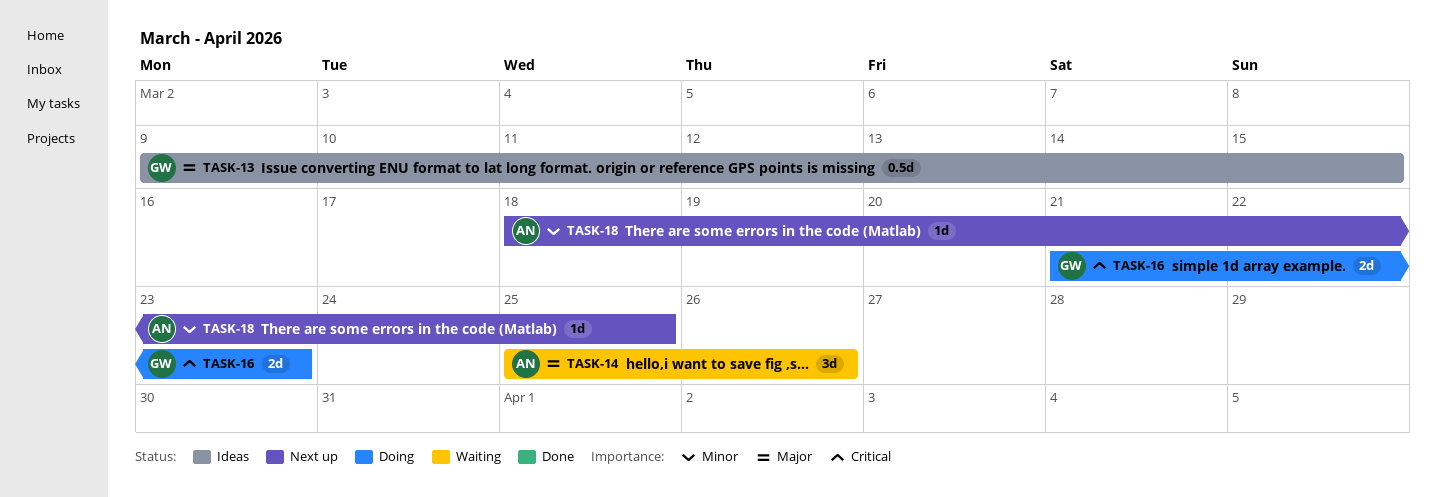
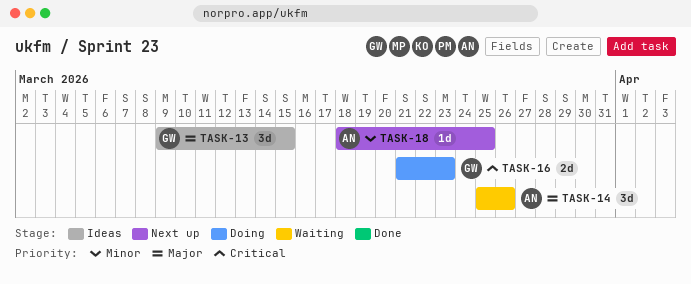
TASK-13, estimate: 0.5d -> 3d

